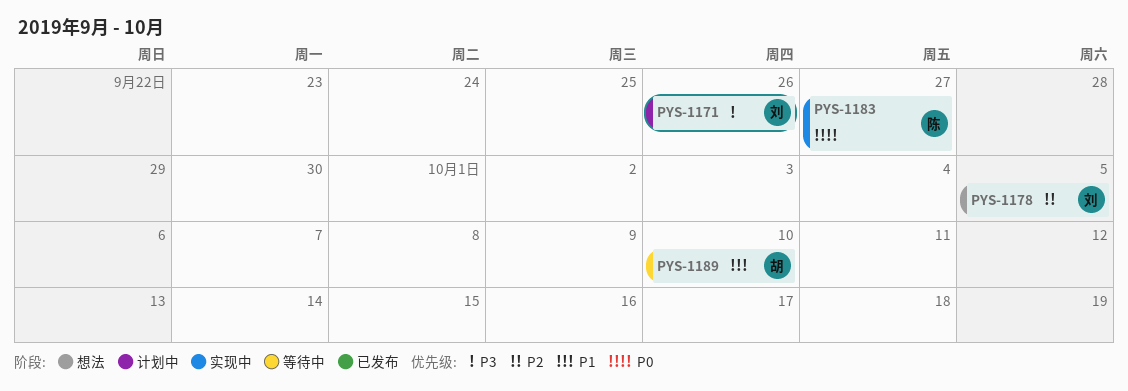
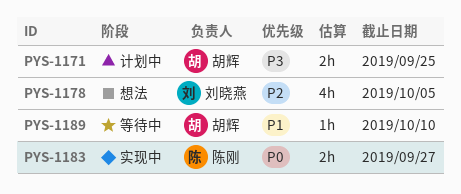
PYS-1171, owner: 刘晓燕 -> 胡辉
PYS-1171, due: Sep 26 -> Sep 25

